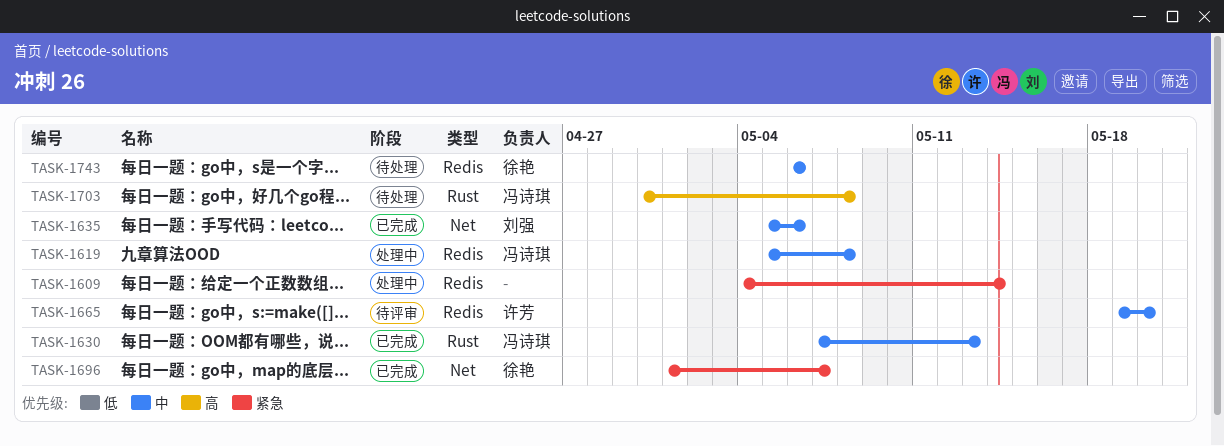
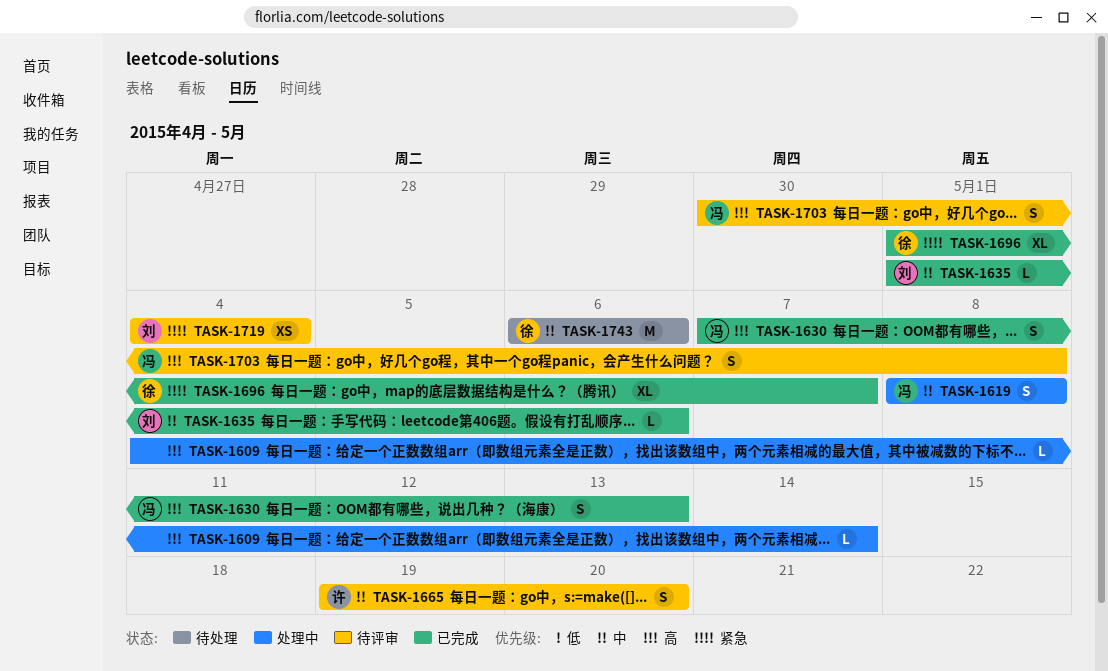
TASK-1609, priority: 紧急 -> 高
TASK-1619, start: May 5 -> May 8
TASK-1630, priority: 中 -> 高
TASK-1635, start: May 5 -> May 1
TASK-1703, status: 待处理 -> 待评审
TASK-1719: none -> present

